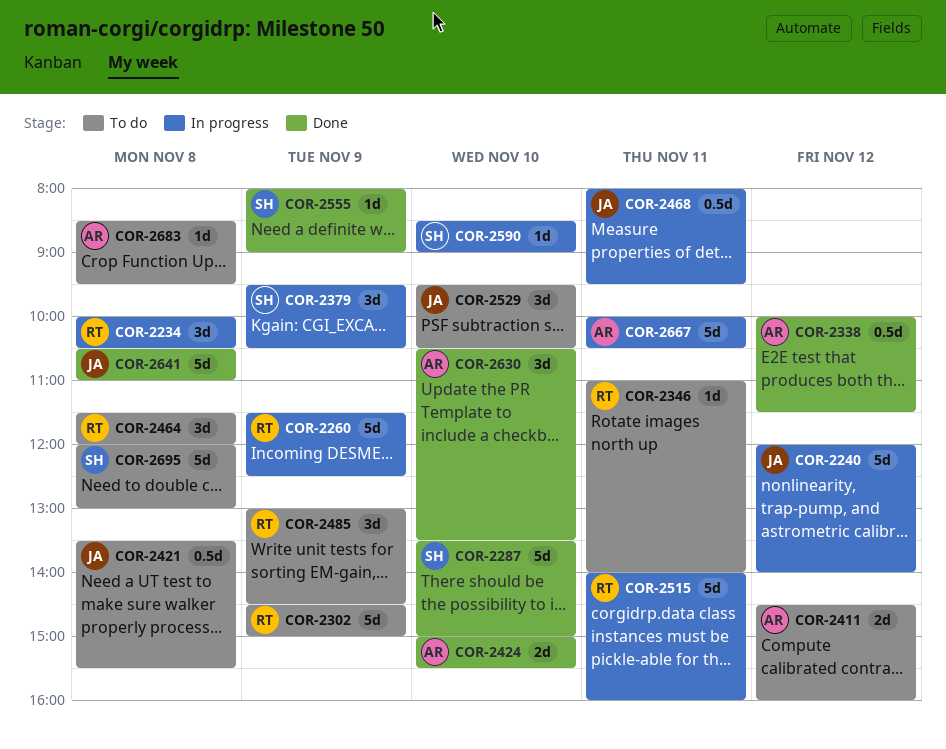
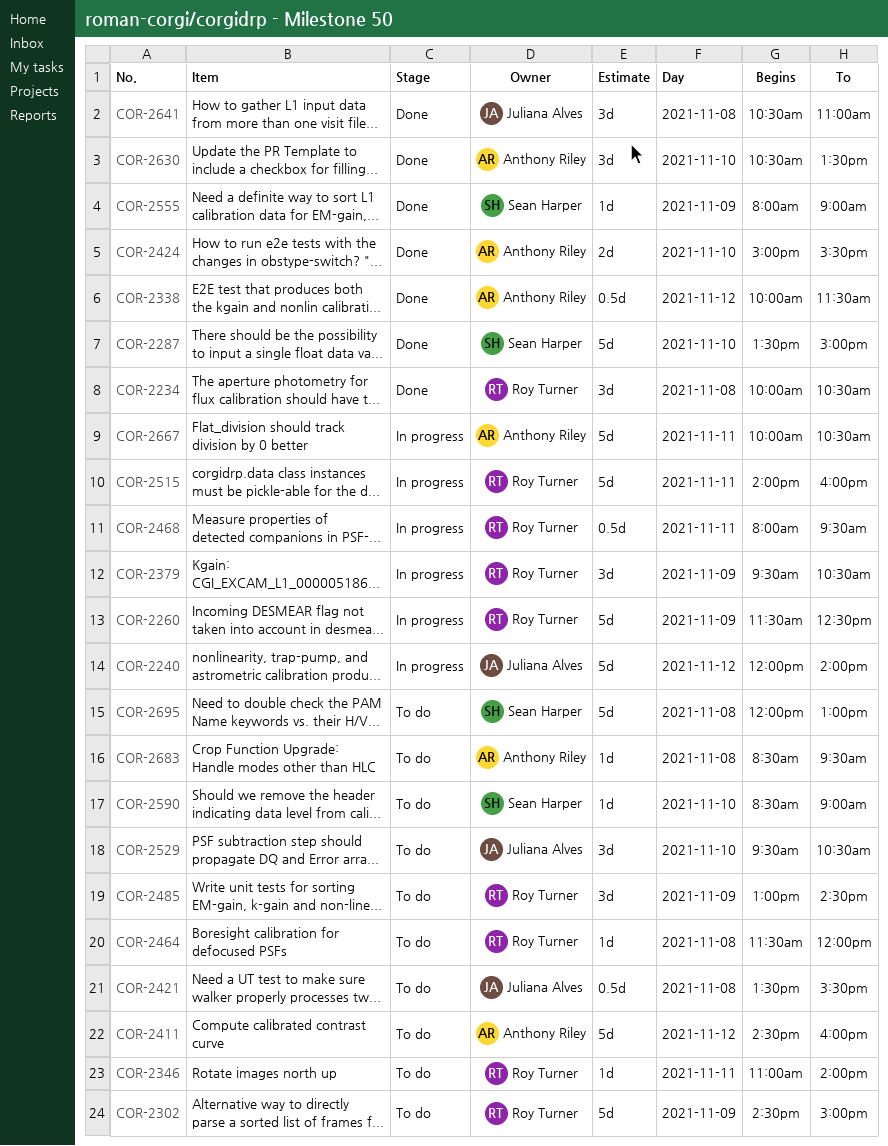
COR-2234, status: In progress -> Done
COR-2379, owner: Sean Harper -> Roy Turner
COR-2411, estimate: 2d -> 5d
COR-2464, estimate: 3d -> 1d
COR-2468, owner: Juliana Alves -> Roy Turner
COR-2590, status: In progress -> To do
COR-2641, estimate: 5d -> 3d

